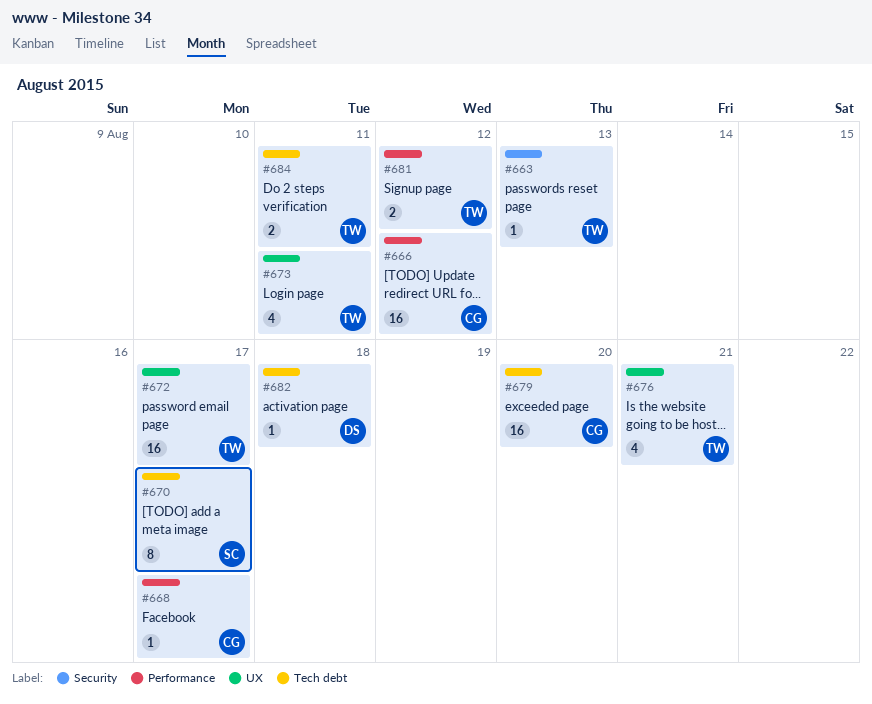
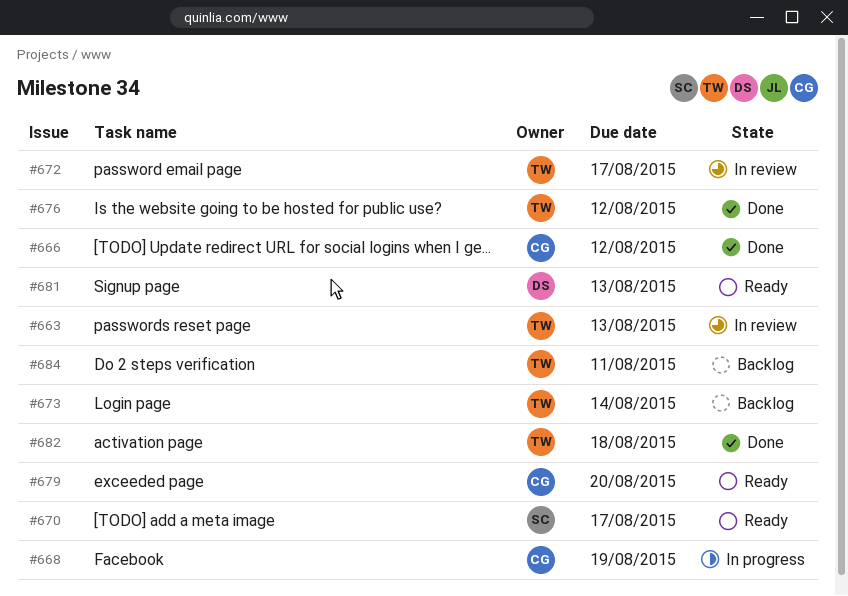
#668, due: Aug 17 -> Aug 19
#673, due: Aug 11 -> Aug 14
#676, due: Aug 21 -> Aug 12
#681, owner: TW -> DS
#681, due: Aug 12 -> Aug 13
#682, owner: DS -> TW

